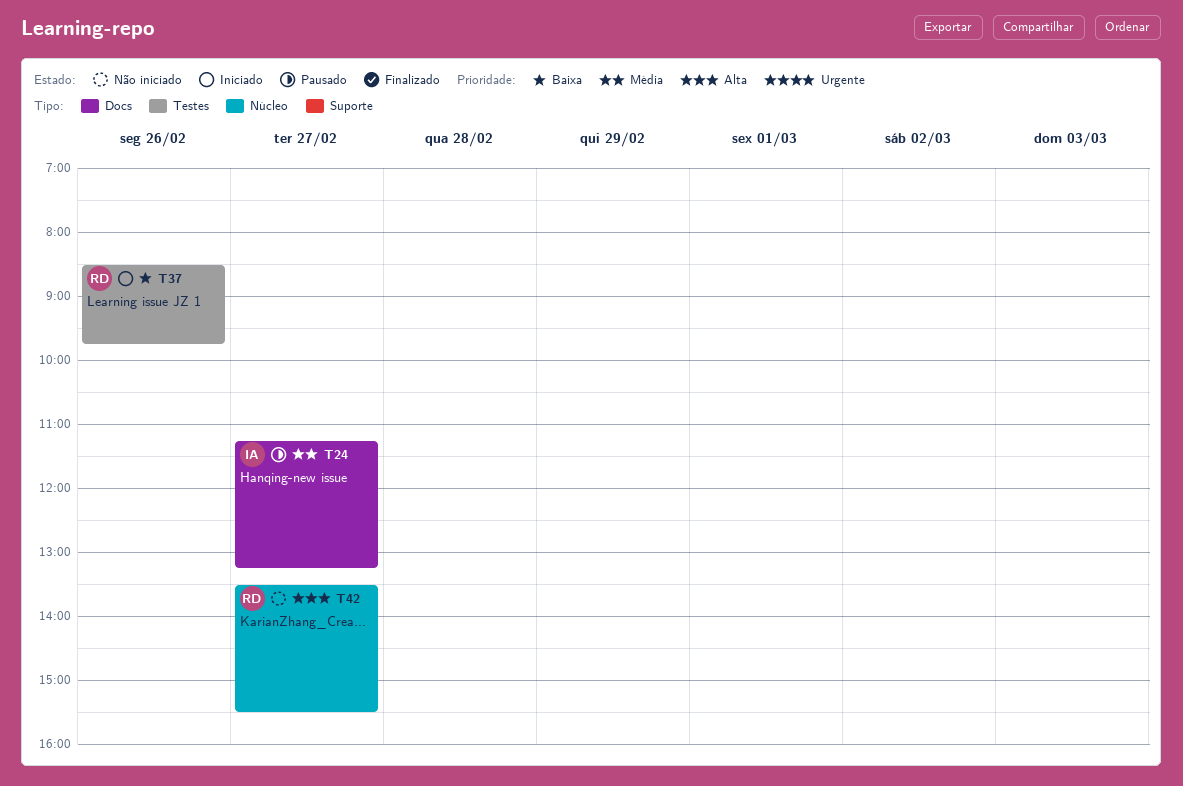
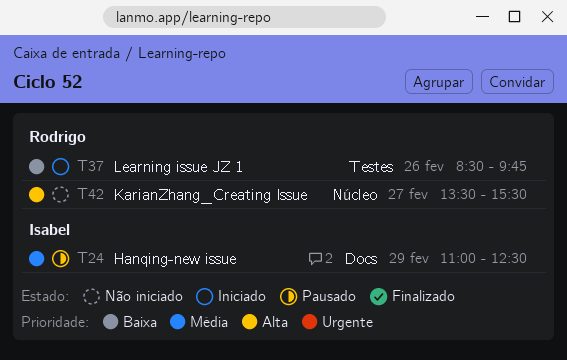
T24, day: Feb 27 -> Feb 29
T24, begins: 11:15 -> 11:00
T24, ends: 13:15 -> 12:30

